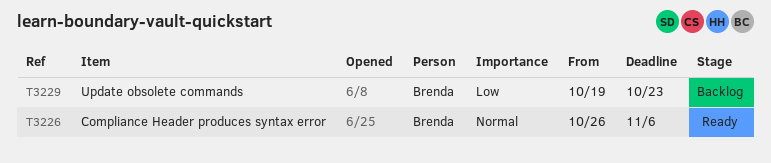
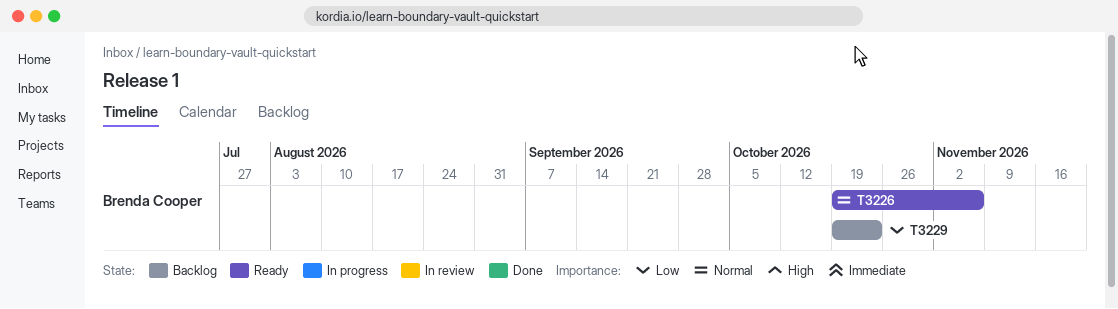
T3226, start: Oct 26 -> Oct 19

